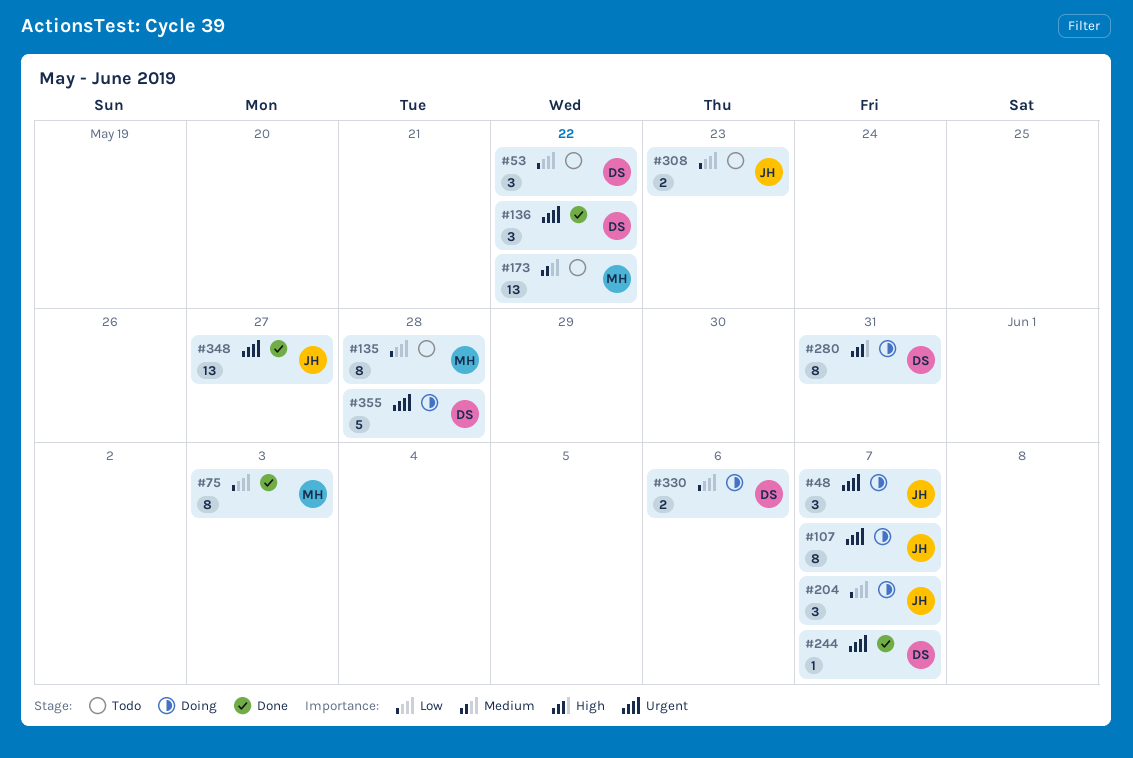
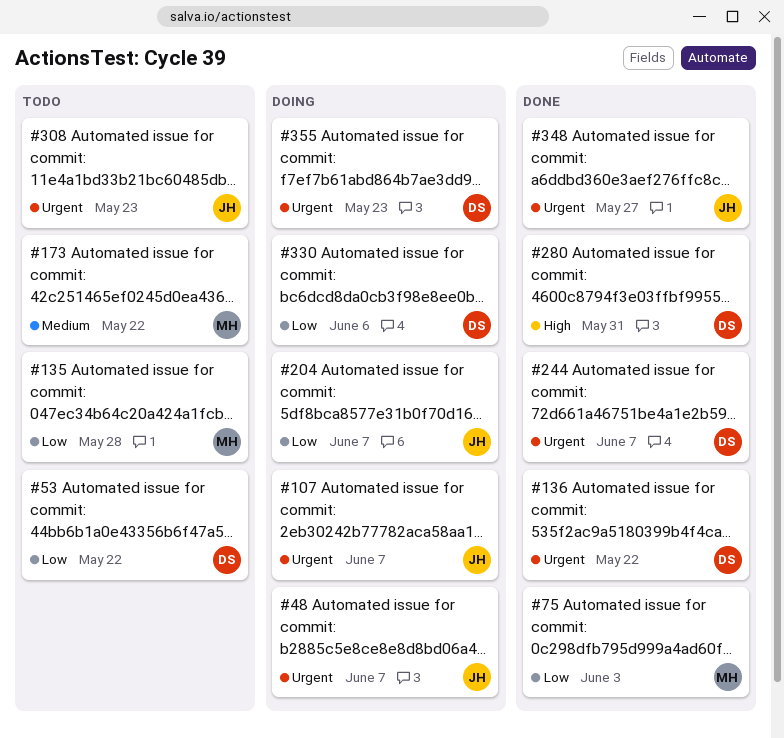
#280, status: Doing -> Done
#308, priority: Low -> Urgent
#355, due: May 28 -> May 23

